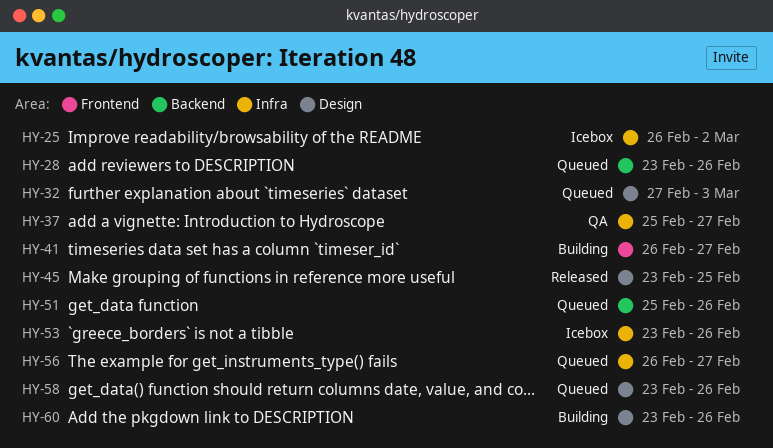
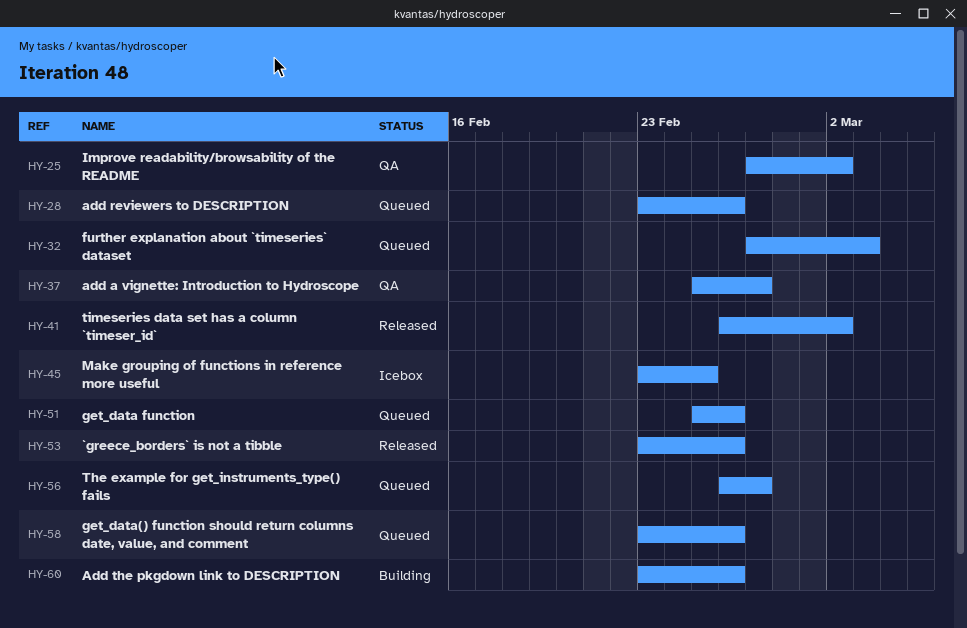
HY-25, status: Icebox -> QA
HY-25, start: Feb 26 -> Feb 27
HY-41, status: Building -> Released
HY-41, due: Feb 27 -> Mar 2
HY-45, status: Released -> Icebox
HY-53, status: Icebox -> Released

